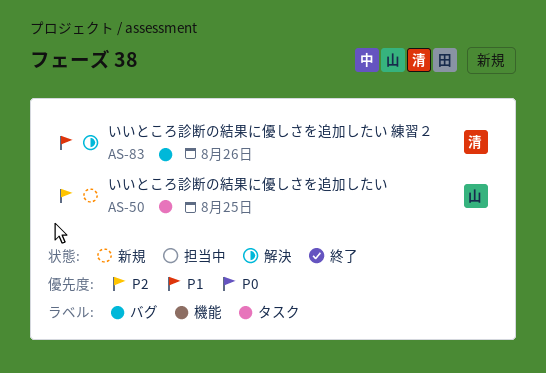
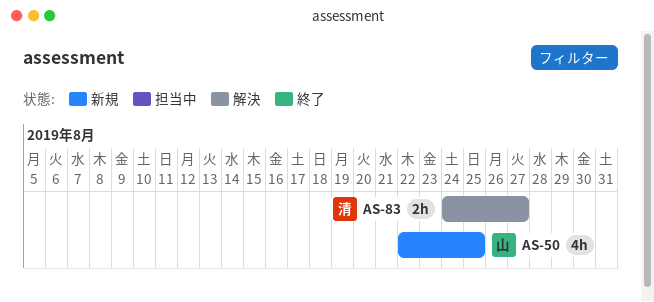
AS-83, due: Aug 26 -> Aug 27

